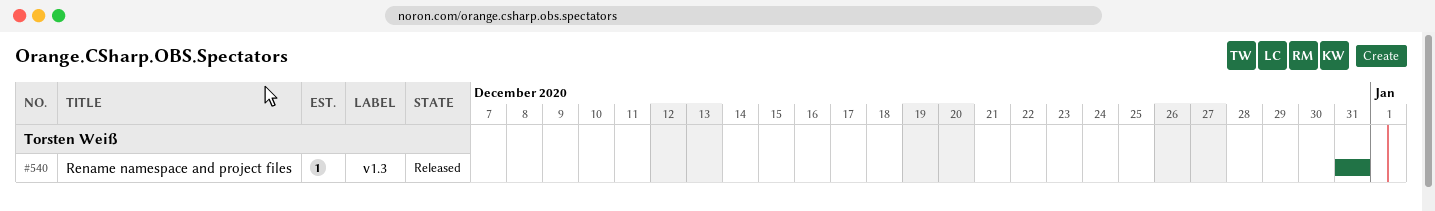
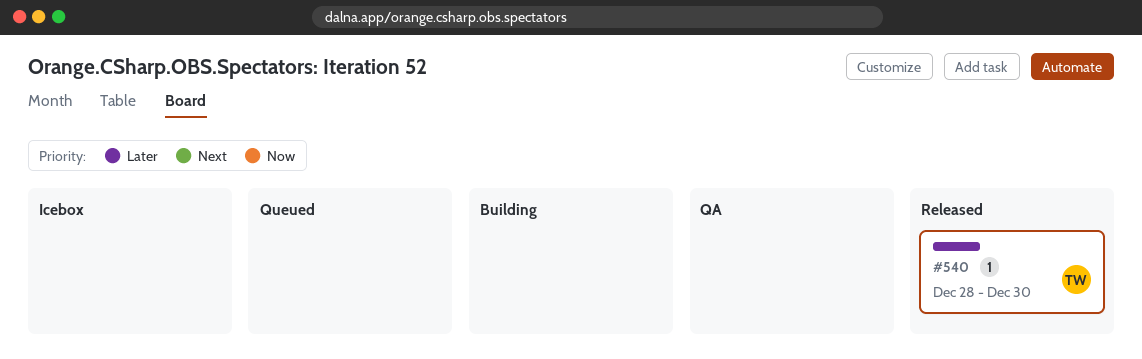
#540, start: Dec 31 -> Dec 28
#540, due: Dec 31 -> Dec 30

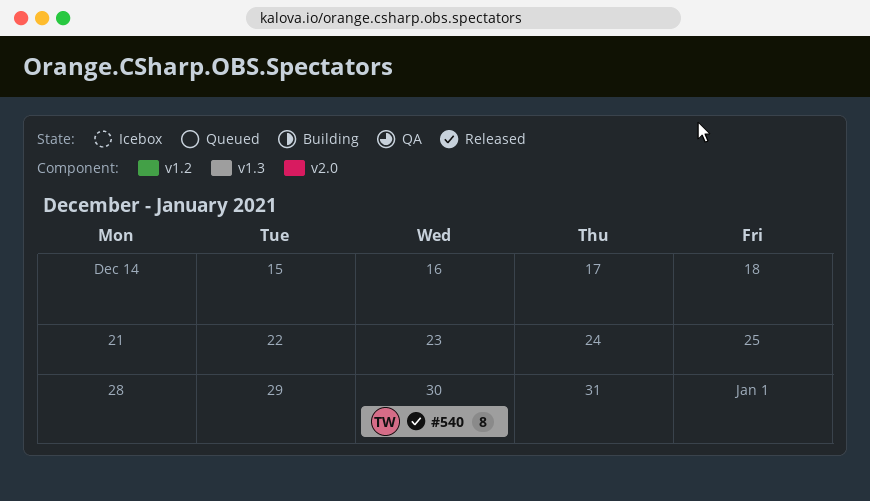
#540, estimate: 1 -> 8
#540, start: Dec 28 -> Dec 30

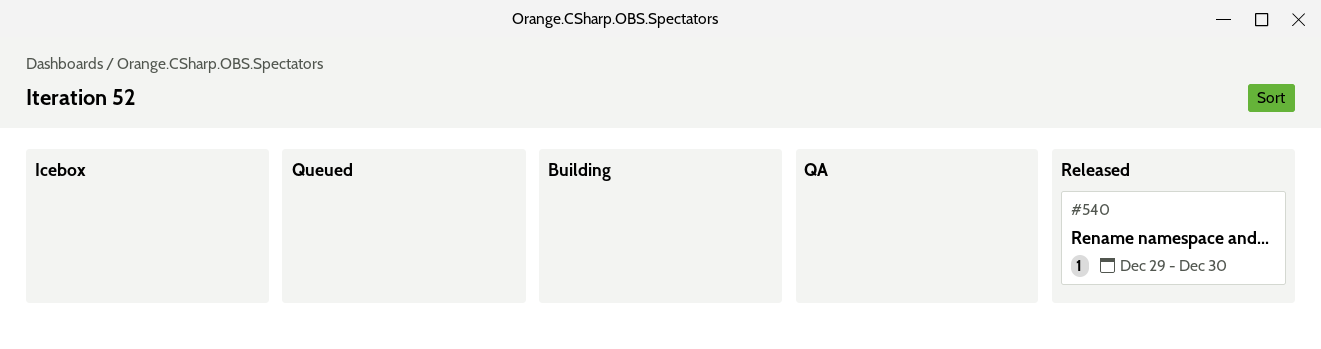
#540, estimate: 8 -> 1
#540, start: Dec 30 -> Dec 29

